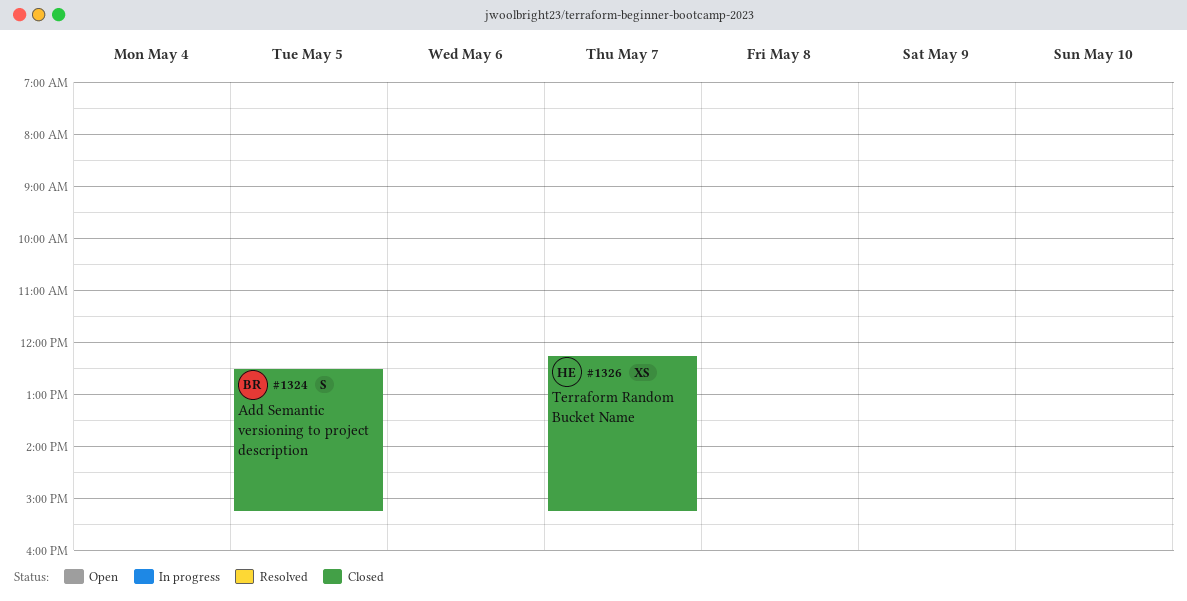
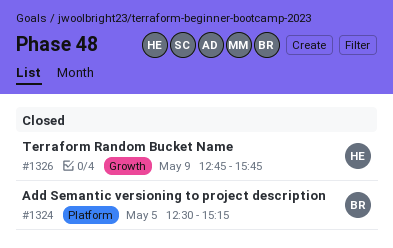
#1326, day: May 7 -> May 9
#1326, begins: 12:15 -> 12:45
#1326, ends: 15:15 -> 15:45

